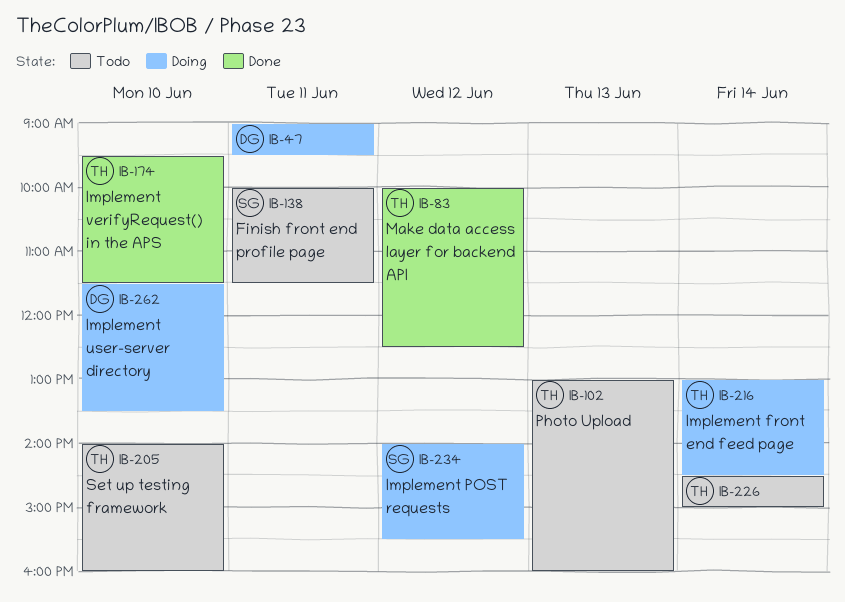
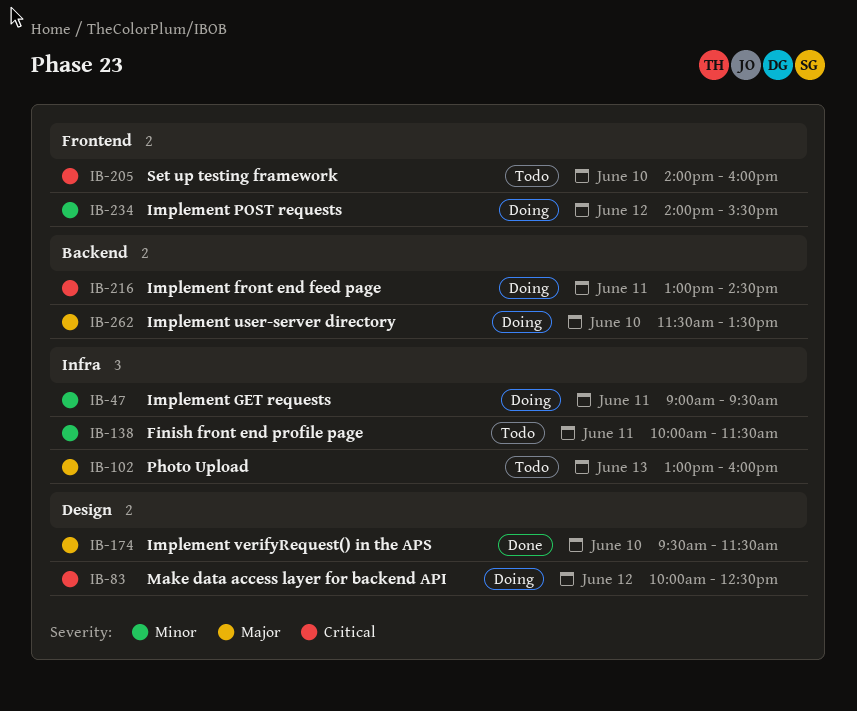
IB-83, status: Done -> Doing
IB-216, day: Jun 14 -> Jun 11
IB-226: present -> none

